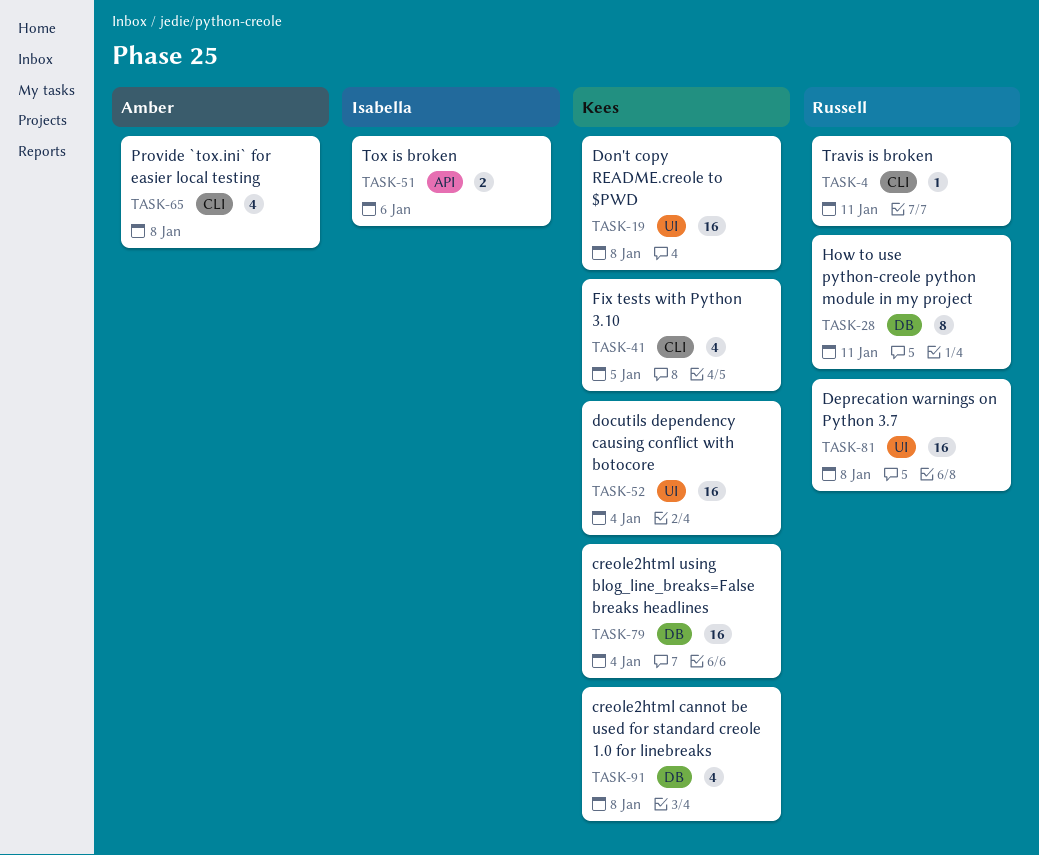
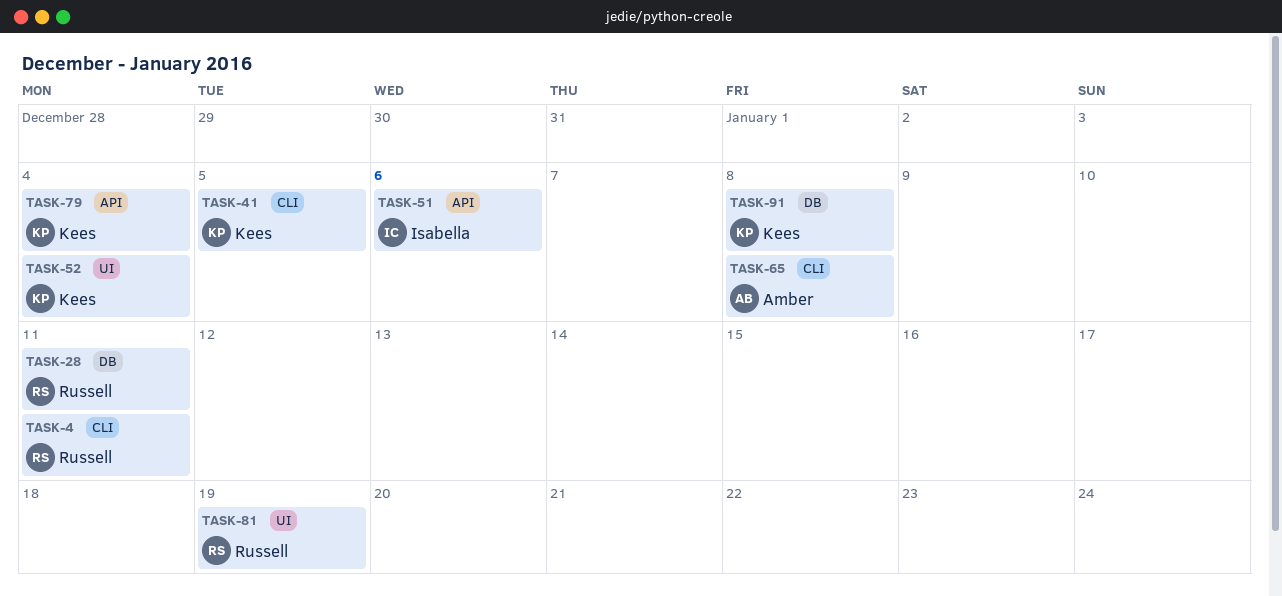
TASK-19: present -> none
TASK-79, label: DB -> API
TASK-81, due: Jan 8 -> Jan 19

